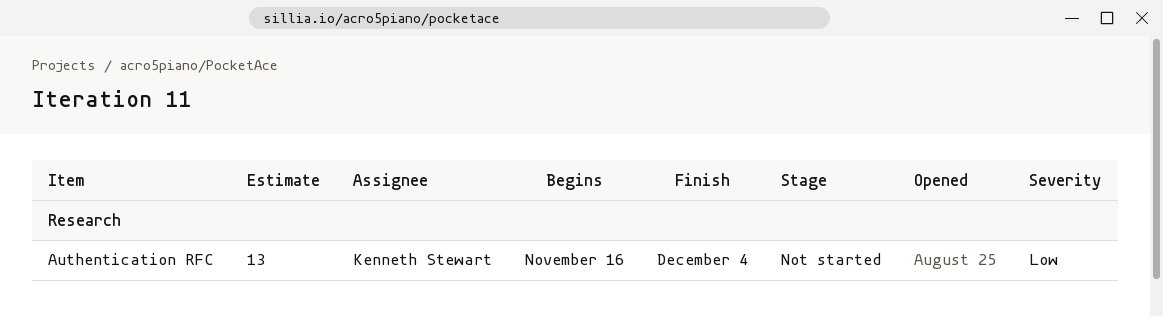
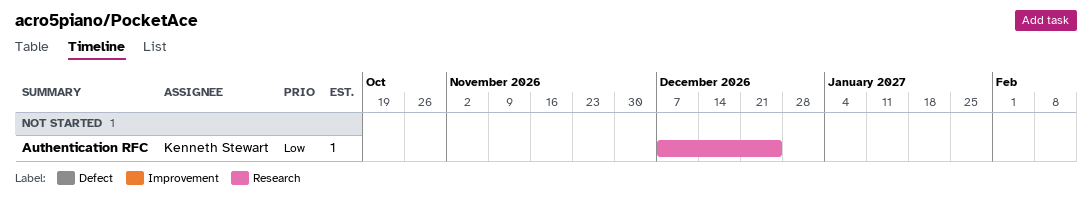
Authentication RFC, estimate: 13 -> 1
Authentication RFC, start: Nov 16 -> Dec 7
Authentication RFC, due: Dec 4 -> Dec 25

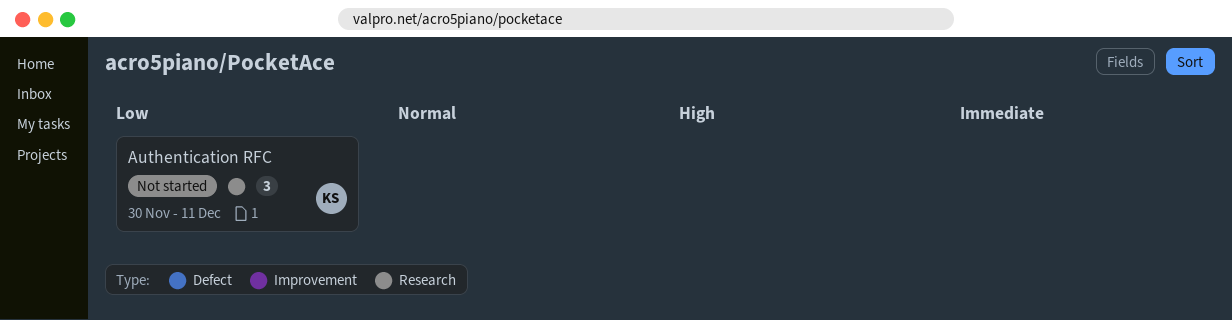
Authentication RFC, estimate: 1 -> 3
Authentication RFC, start: Dec 7 -> Nov 30
Authentication RFC, due: Dec 25 -> Dec 11

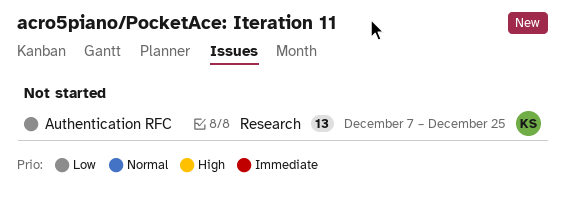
Authentication RFC, estimate: 3 -> 13
Authentication RFC, start: Nov 30 -> Dec 7
Authentication RFC, due: Dec 11 -> Dec 25

